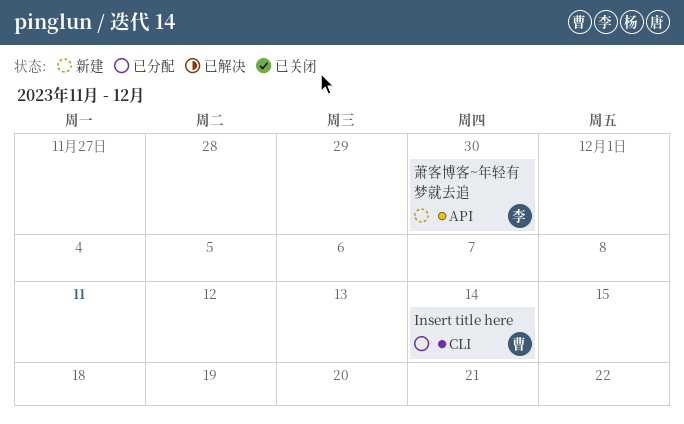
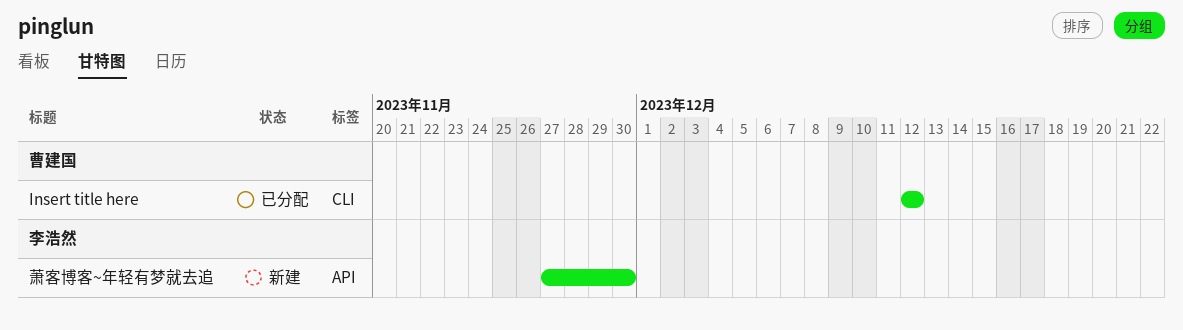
Insert title here, due: Dec 14 -> Dec 12

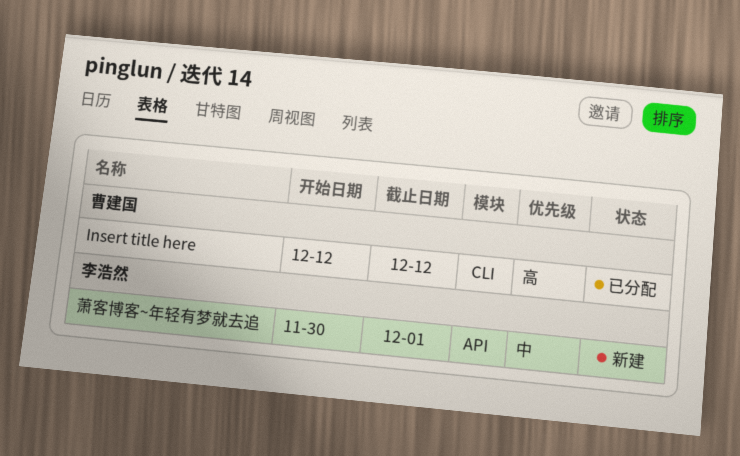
萧客博客~年轻有梦就去追, start: Nov 27 -> Nov 30
萧客博客~年轻有梦就去追, due: Nov 30 -> Dec 1

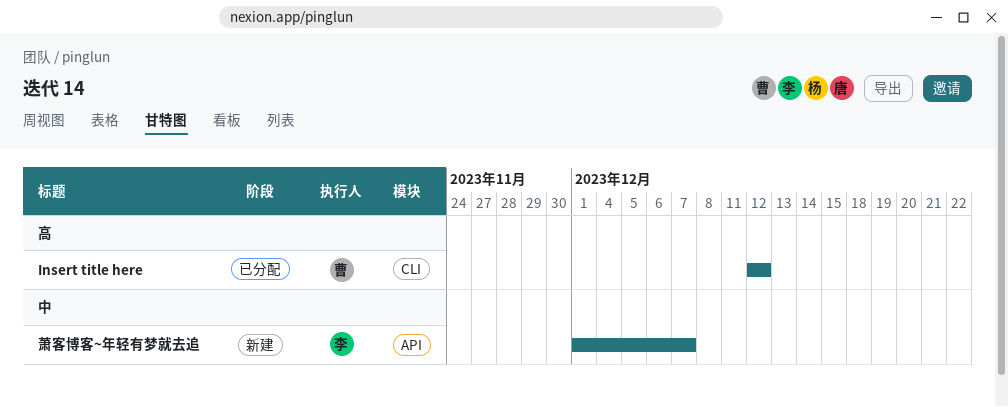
萧客博客~年轻有梦就去追, start: Nov 30 -> Dec 1
萧客博客~年轻有梦就去追, due: Dec 1 -> Dec 7

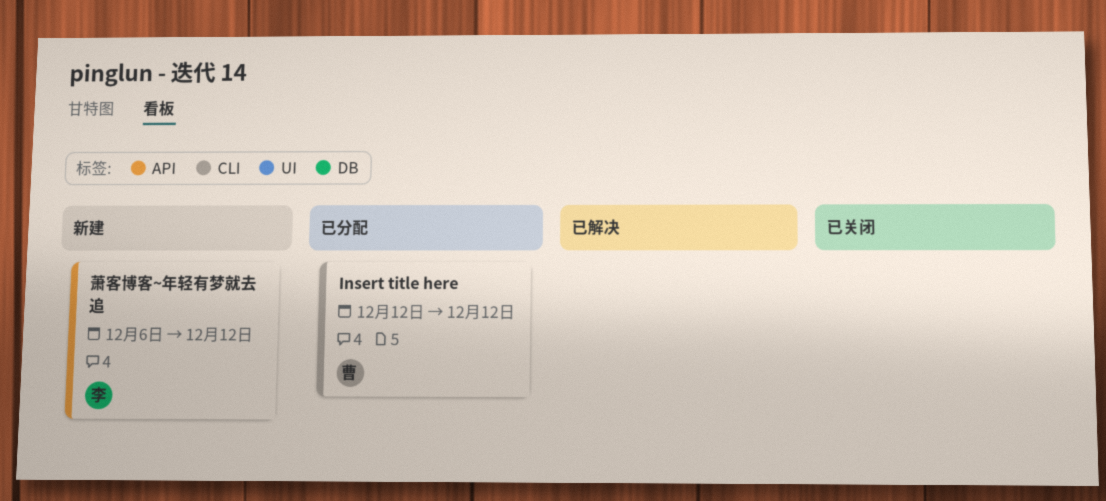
萧客博客~年轻有梦就去追, start: Dec 1 -> Dec 6
萧客博客~年轻有梦就去追, due: Dec 7 -> Dec 12

